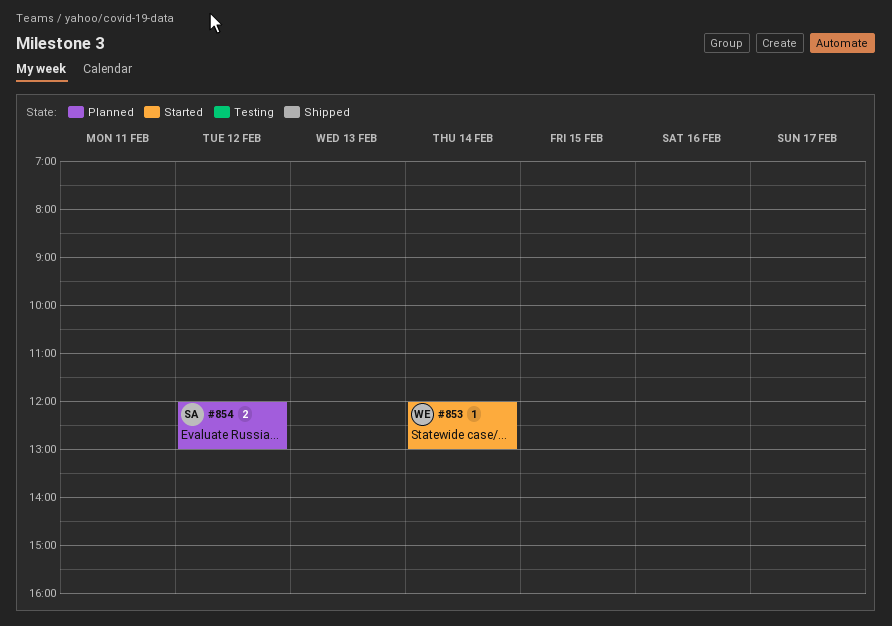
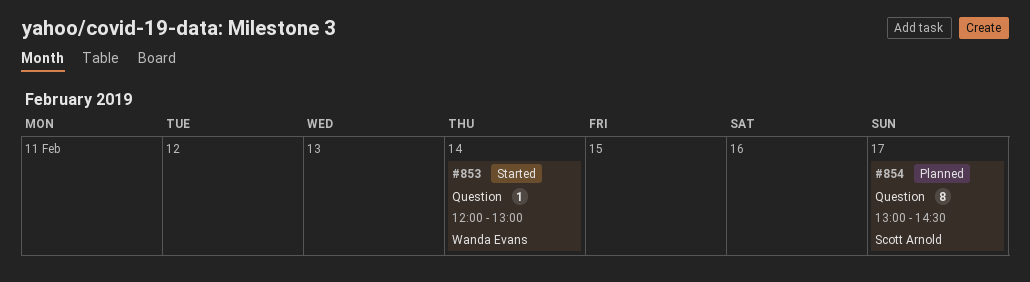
#854, estimate: 2 -> 8
#854, day: Feb 12 -> Feb 17
#854, begins: 12:00 -> 13:00
#854, ends: 13:00 -> 14:30

